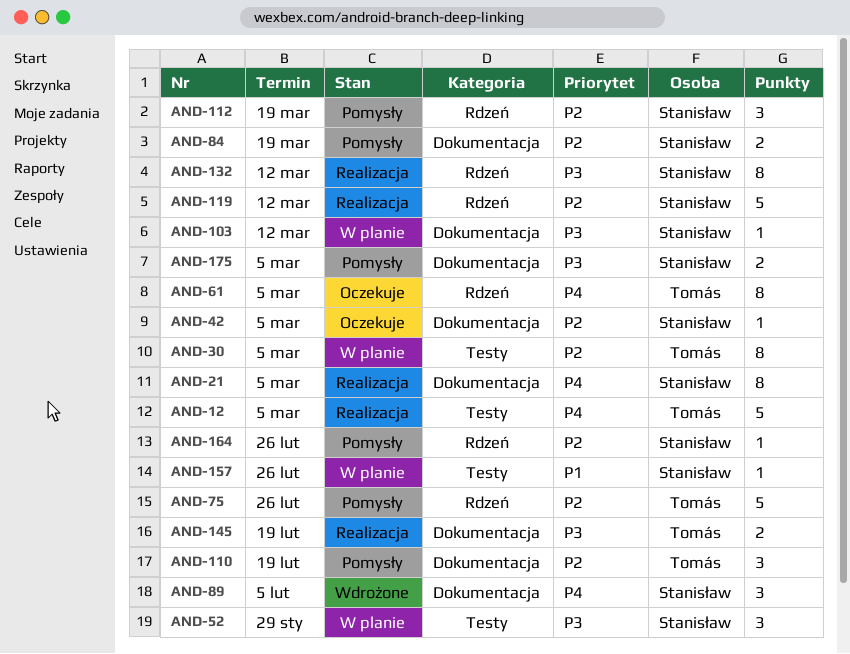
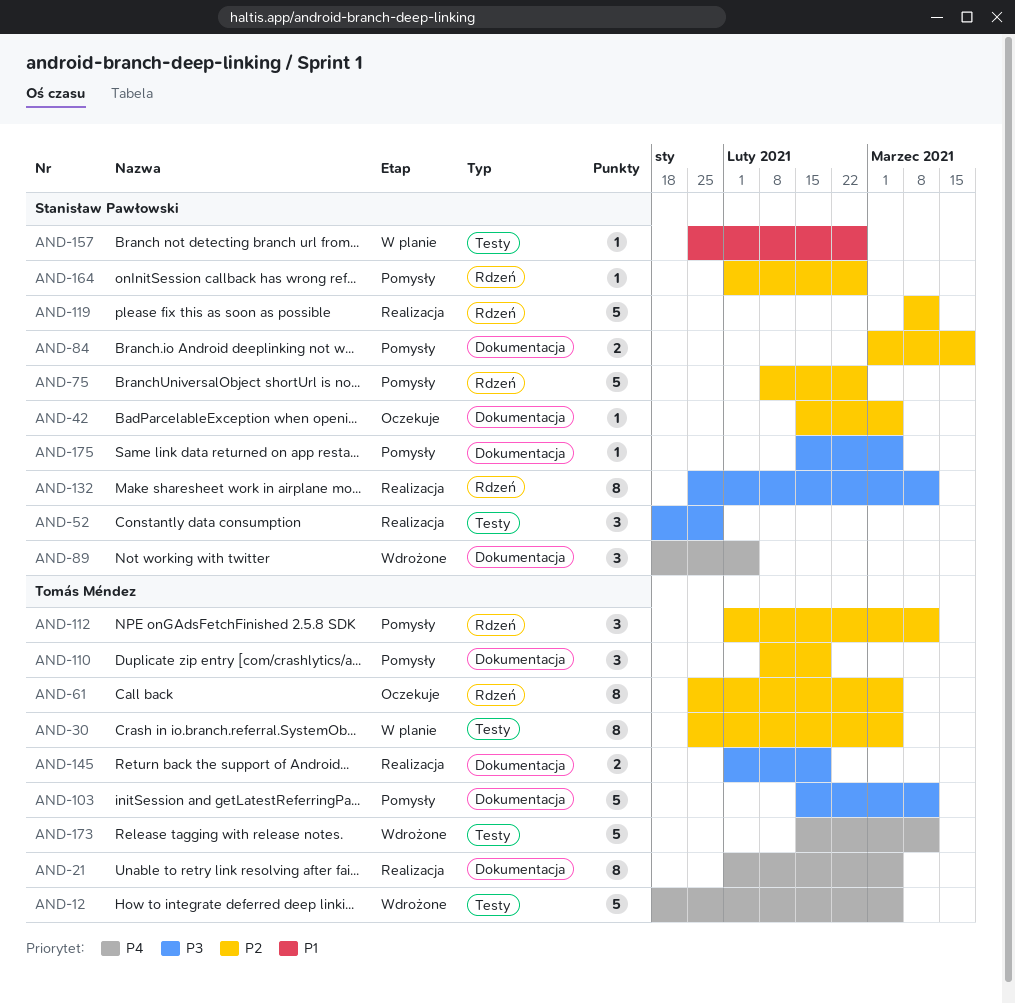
AND-12, status: Realizacja -> Wdrożone
AND-21, owner: Stanisław Pawłowski -> Tomás Méndez
AND-52, status: W planie -> Realizacja
AND-61, priority: P4 -> P2
AND-75, owner: Tomás Méndez -> Stanisław Pawłowski
AND-103, status: W planie -> Pomysły
AND-103, owner: Stanisław Pawłowski -> Tomás Méndez
AND-103, estimate: 1 -> 5
AND-112, owner: Stanisław Pawłowski -> Tomás Méndez
AND-112, due: Mar 19 -> Mar 12
AND-173: none -> present
AND-175, estimate: 2 -> 1

